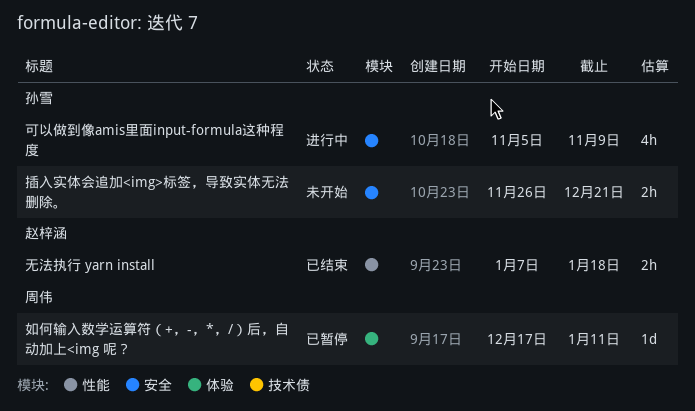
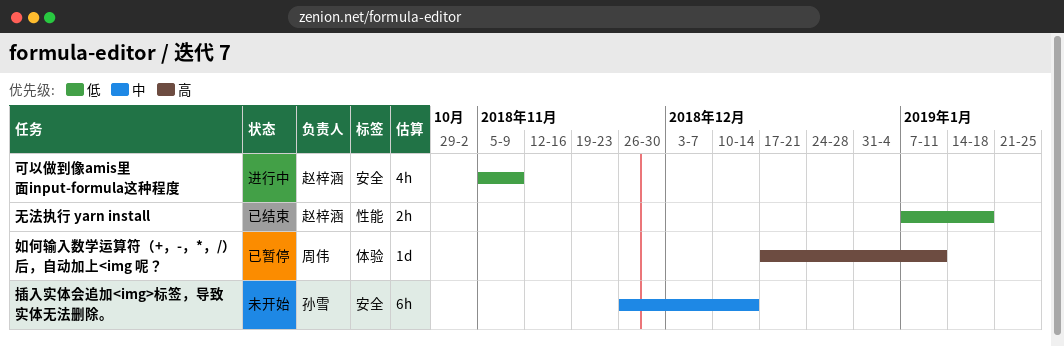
可以做到像amis里面input-formula这种程度, owner: 孙雪 -> 赵梓涵
插入实体会追加<img>标签，导致实体无法删除。, estimate: 2h -> 6h
插入实体会追加<img>标签，导致实体无法删除。, due: Dec 21 -> Dec 14

